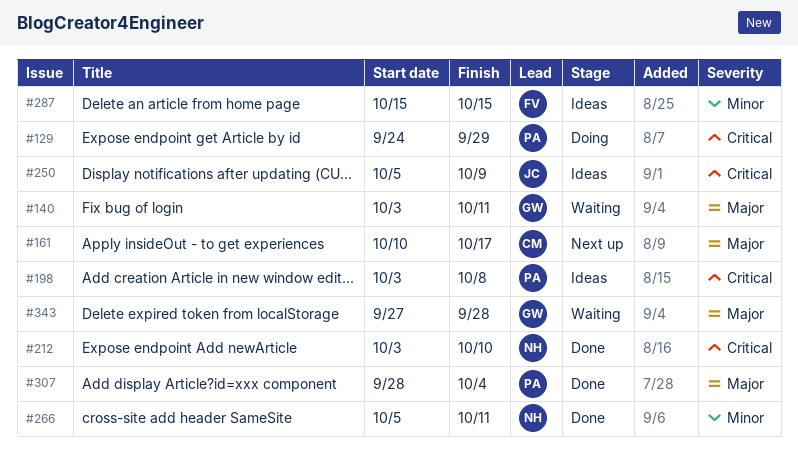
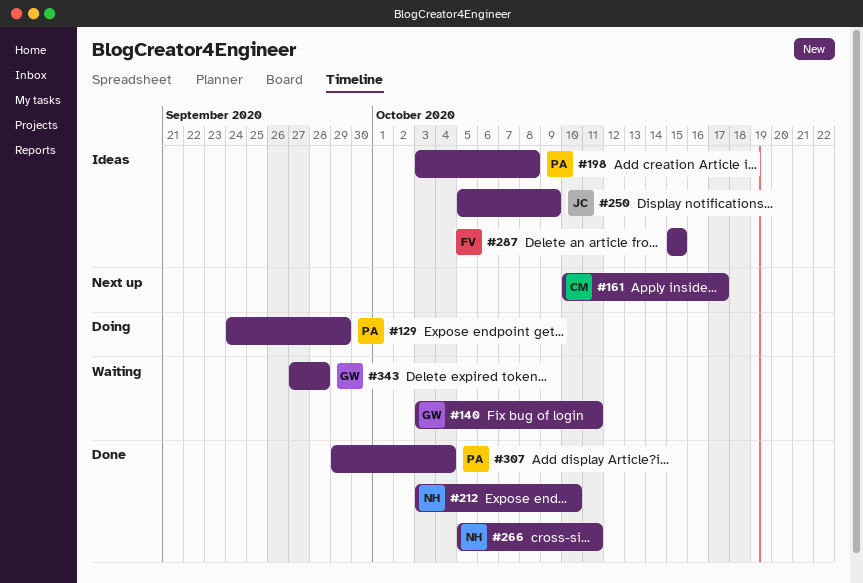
#307, start: Sep 28 -> Sep 29

